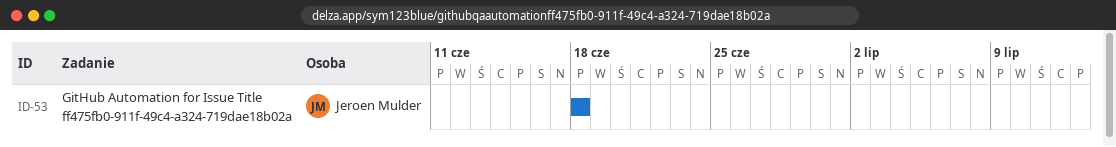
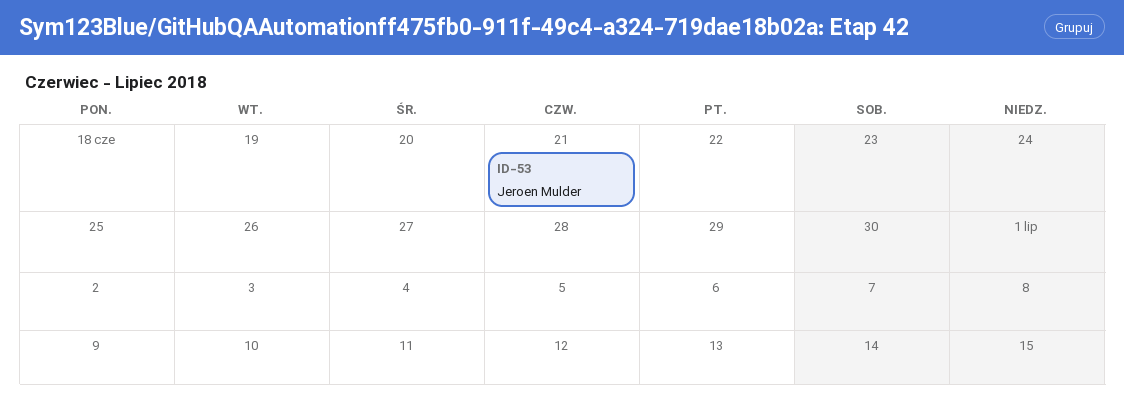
ID-53, due: Jun 18 -> Jun 21

